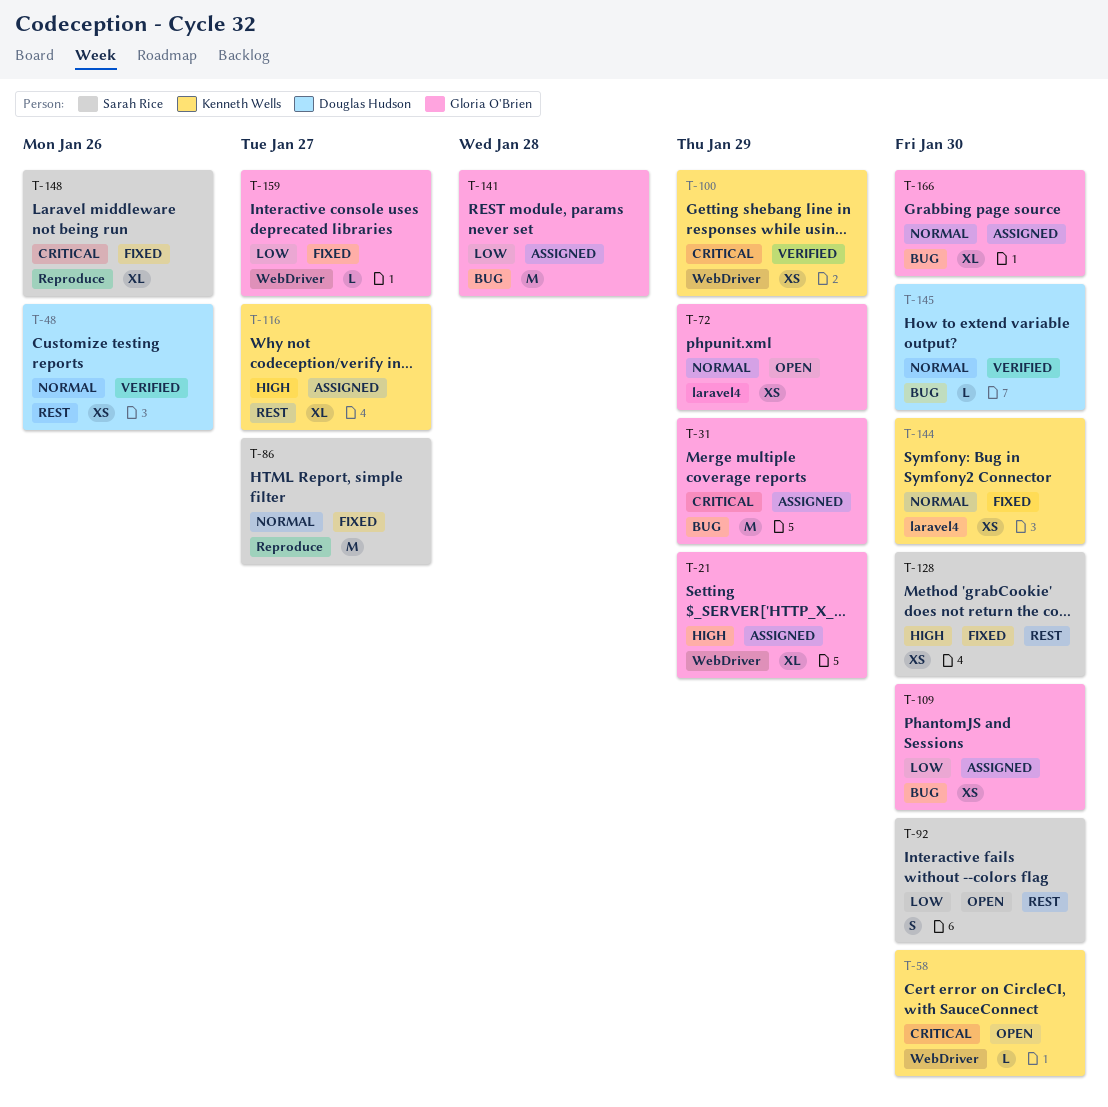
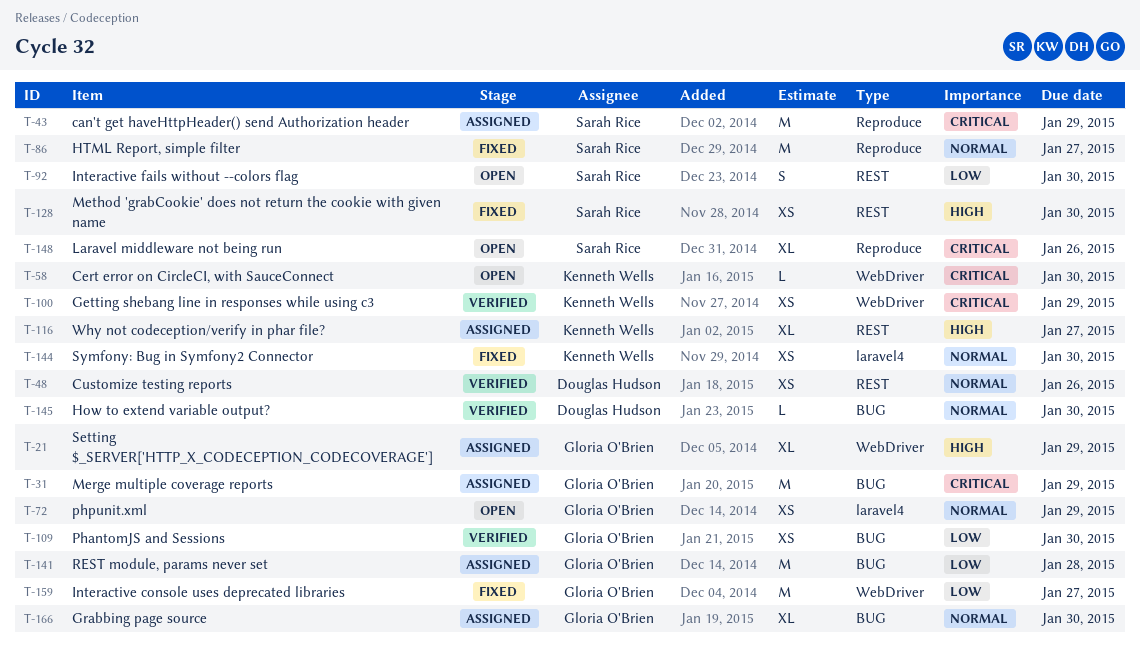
T-43: none -> present
T-109, status: Assigned -> Verified
T-148, status: Fixed -> Open
T-159, estimate: L -> M

